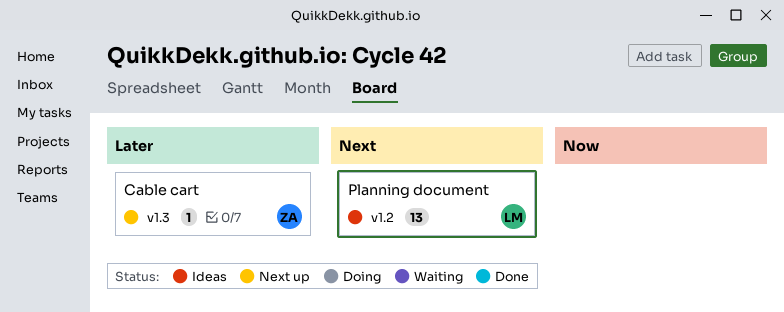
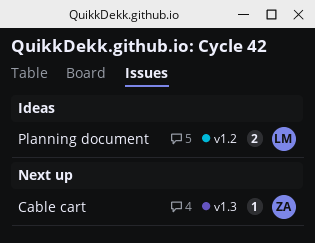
Planning document, estimate: 13 -> 2

